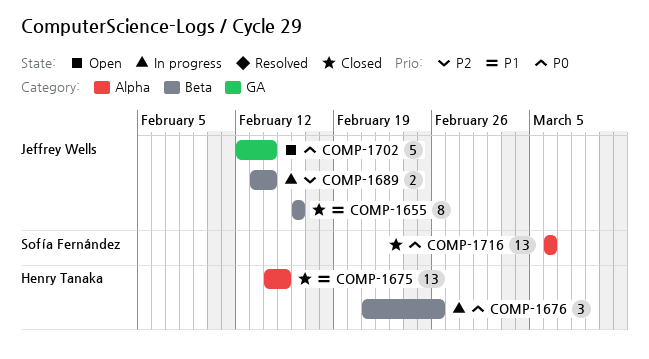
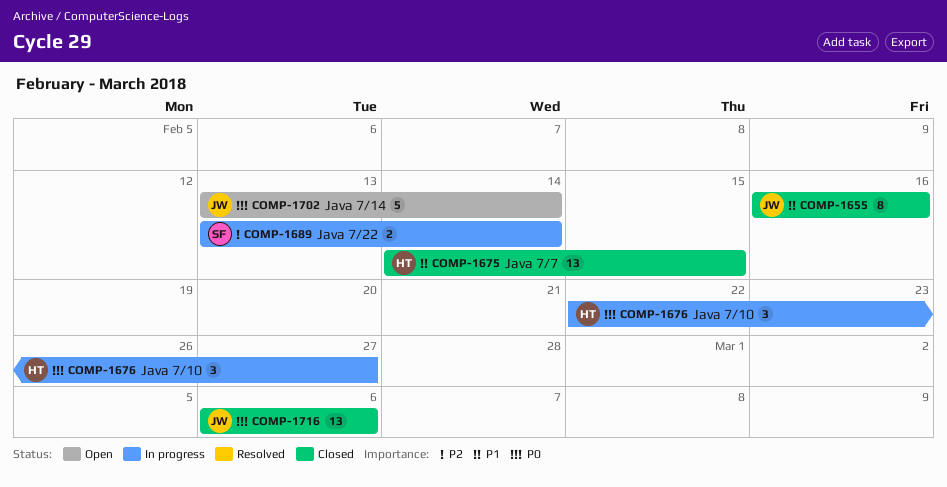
COMP-1676, start: Feb 21 -> Feb 22
COMP-1676, due: Feb 26 -> Feb 27
COMP-1689, owner: Jeffrey Wells -> Sofía Fernández
COMP-1702, start: Feb 12 -> Feb 13
COMP-1716, owner: Sofía Fernández -> Jeffrey Wells

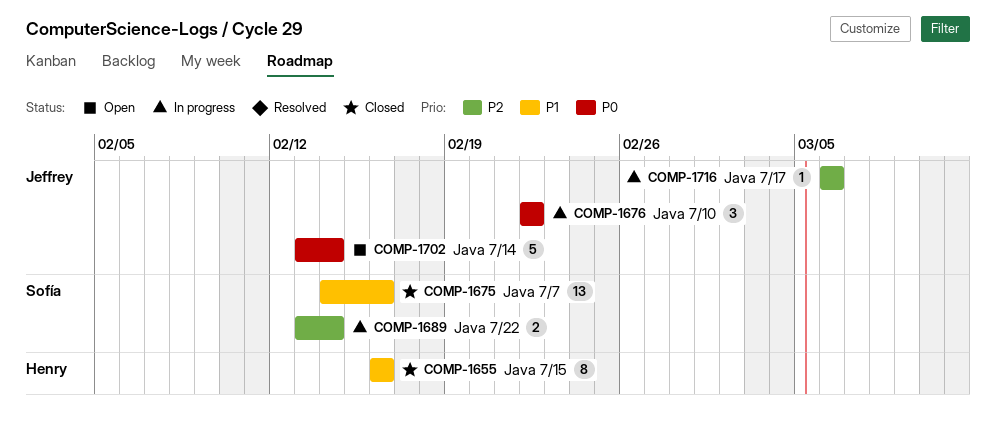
COMP-1655, owner: Jeffrey -> Henry
COMP-1675, owner: Henry -> Sofía
COMP-1675, due: Feb 15 -> Feb 16
COMP-1676, owner: Henry -> Jeffrey
COMP-1676, due: Feb 27 -> Feb 22
COMP-1716, status: Closed -> In progress
COMP-1716, priority: P0 -> P2
COMP-1716, estimate: 13 -> 1

